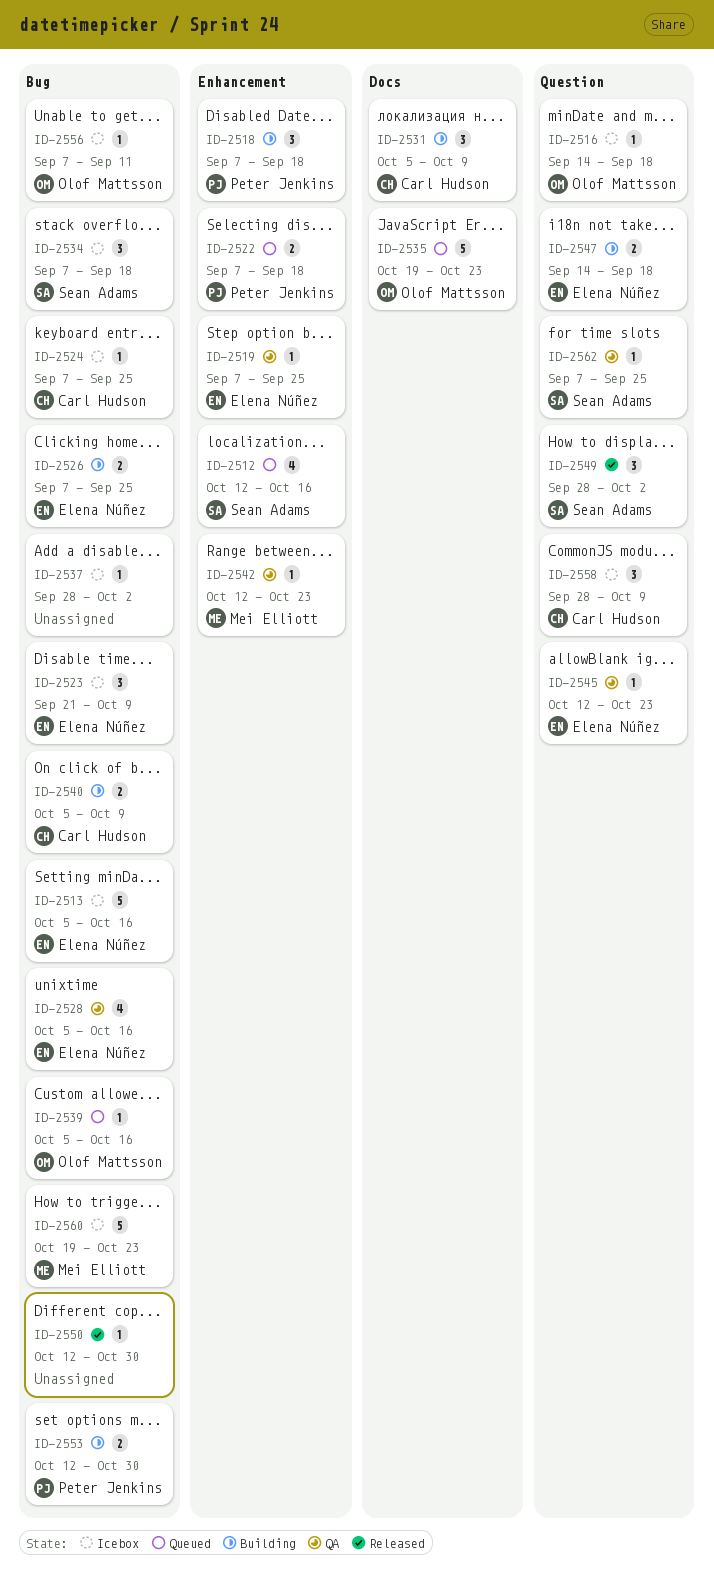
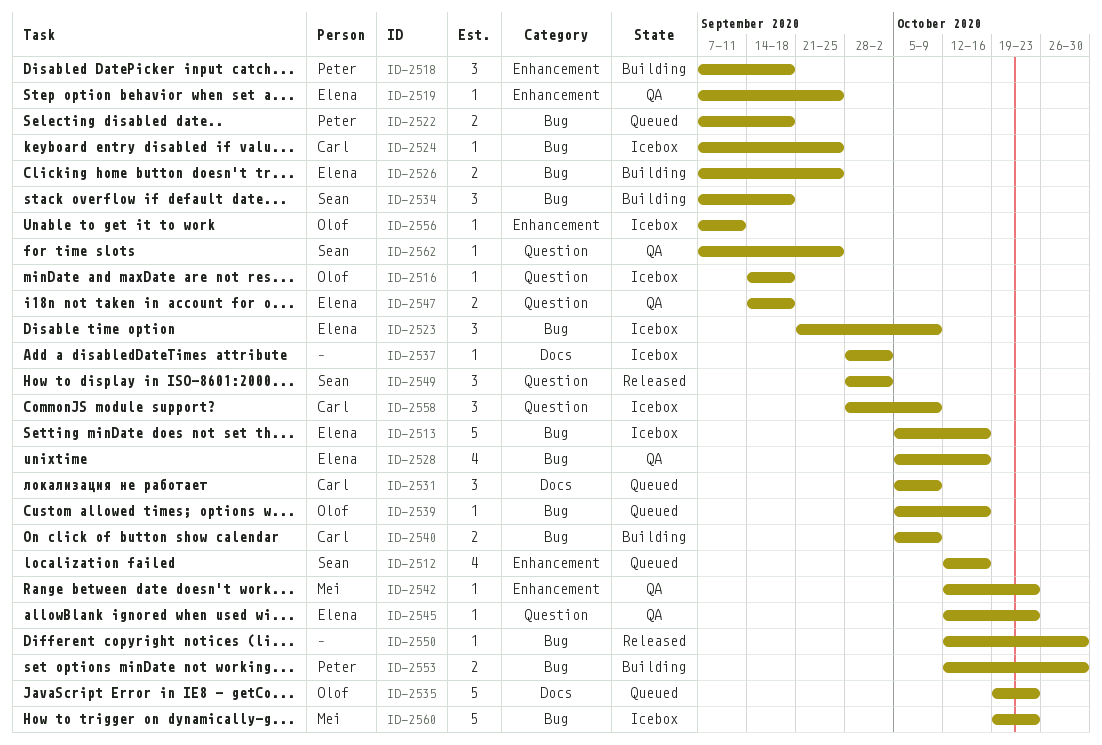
ID-2522, label: Enhancement -> Bug
ID-2531, status: Building -> Queued
ID-2534, status: Icebox -> Building
ID-2537, label: Bug -> Docs
ID-2547, status: Building -> QA
ID-2556, label: Bug -> Enhancement

